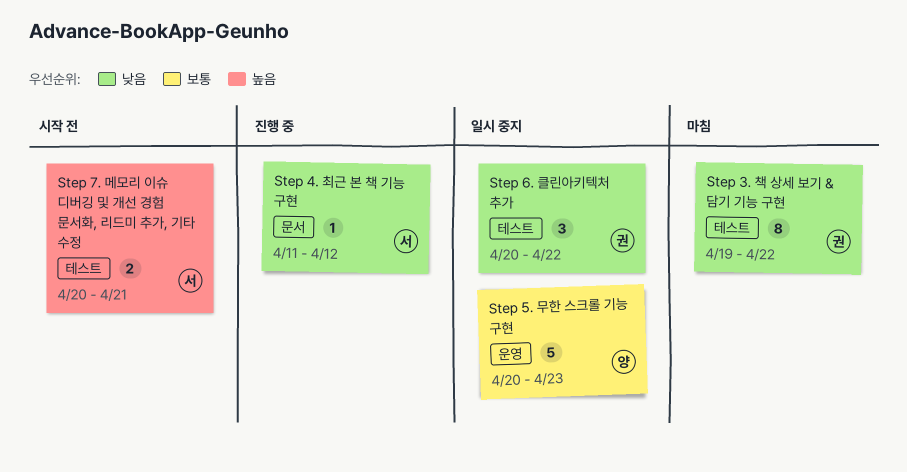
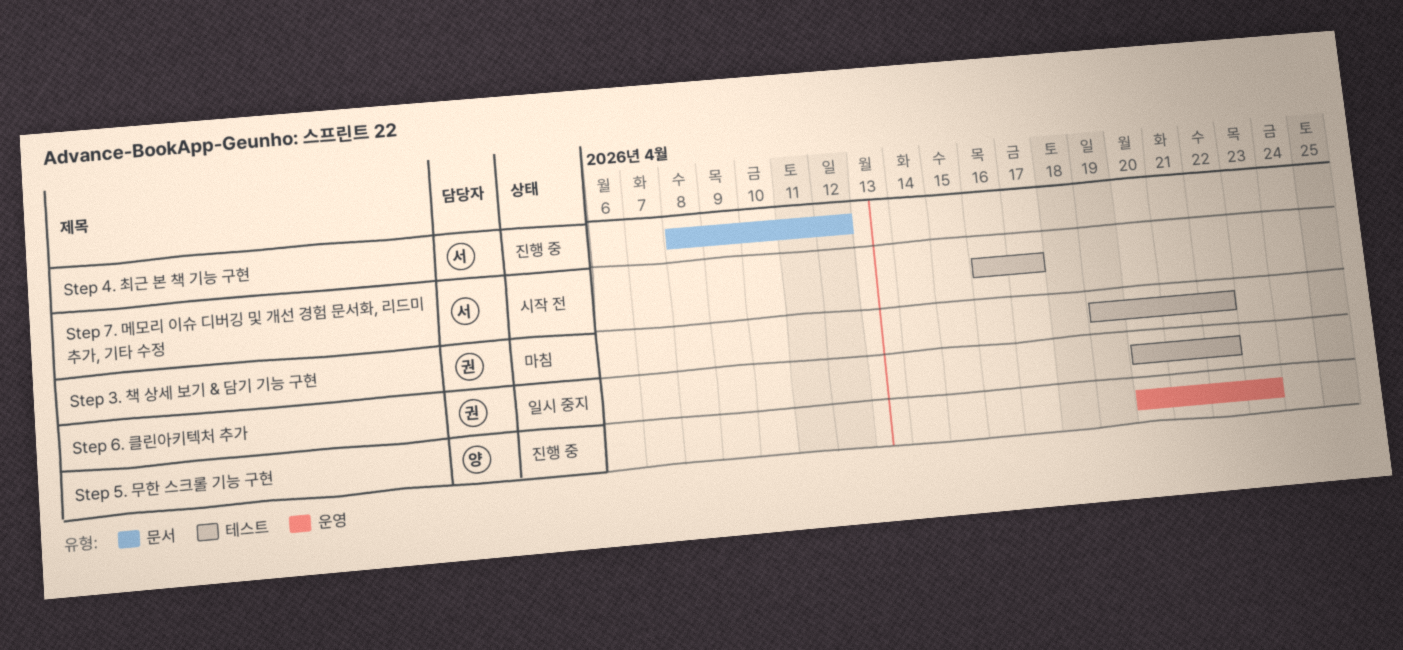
Step 4. 최근 본 책 기능 구현, start: Apr 11 -> Apr 8
Step 5. 무한 스크롤 기능 구현, status: 일시 중지 -> 진행 중
Step 7. 메모리 이슈 디버깅 및 개선 경험 문서화, 리드미 추가, 기타 수정, start: Apr 20 -> Apr 16
Step 7. 메모리 이슈 디버깅 및 개선 경험 문서화, 리드미 추가, 기타 수정, due: Apr 21 -> Apr 17

